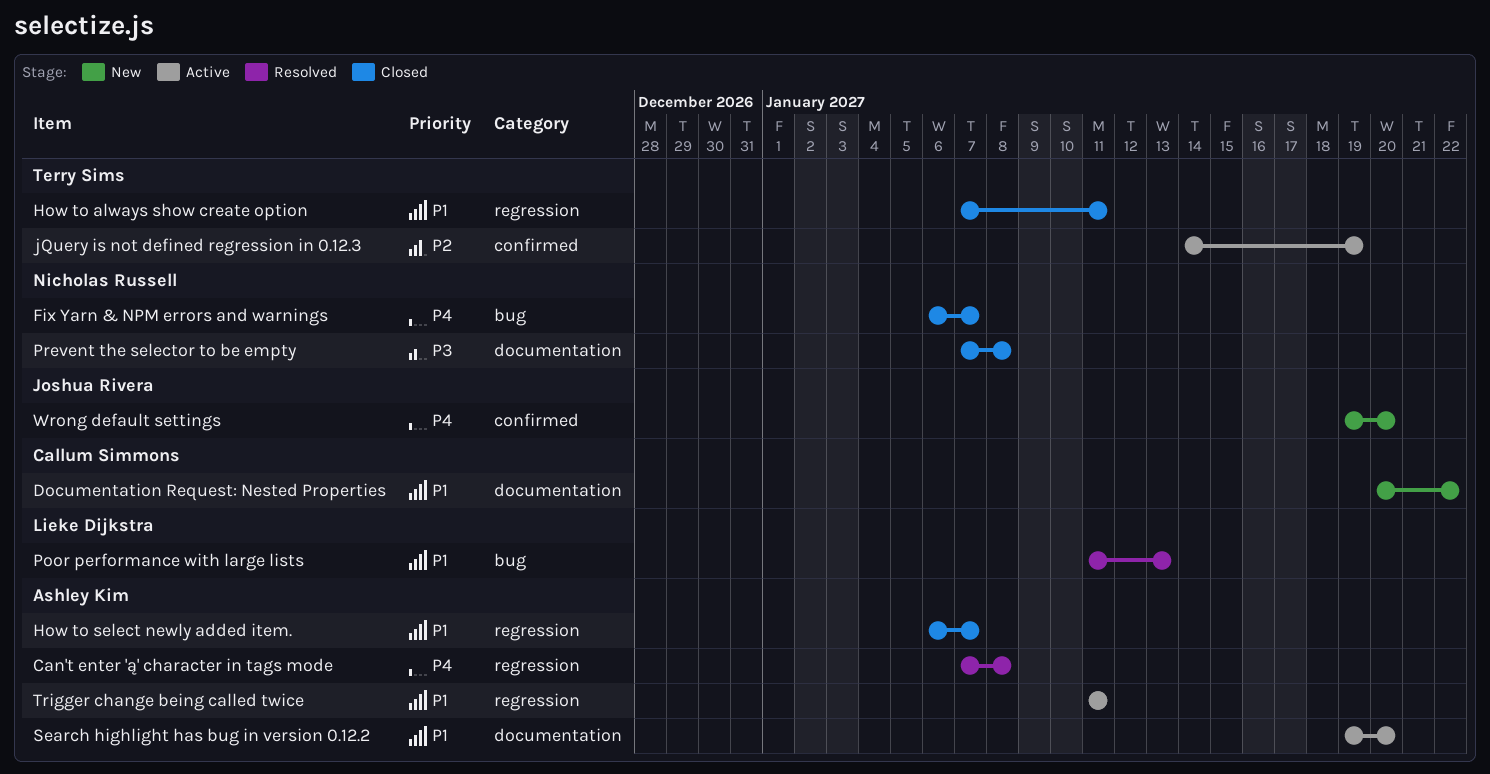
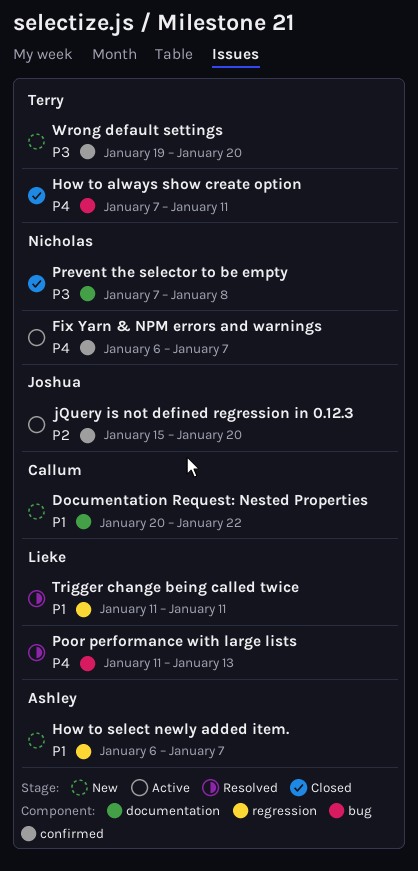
Can't enter 'ą' character in tags mode: present -> none
Fix Yarn & NPM errors and warnings, status: Closed -> Active
Fix Yarn & NPM errors and warnings, label: bug -> confirmed
How to always show create option, priority: P1 -> P4
How to always show create option, label: regression -> bug
How to select newly added item., status: Closed -> New
jQuery is not defined regression in 0.12.3, owner: Terry Sims -> Joshua Rivera
jQuery is not defined regression in 0.12.3, start: Jan 14 -> Jan 15
jQuery is not defined regression in 0.12.3, due: Jan 19 -> Jan 20
Poor performance with large lists, priority: P1 -> P4
Search highlight has bug in version 0.12.2: present -> none
Trigger change being called twice, status: Active -> Resolved
Trigger change being called twice, owner: Ashley Kim -> Lieke Dijkstra
Wrong default settings, owner: Joshua Rivera -> Terry Sims
Wrong default settings, priority: P4 -> P3

